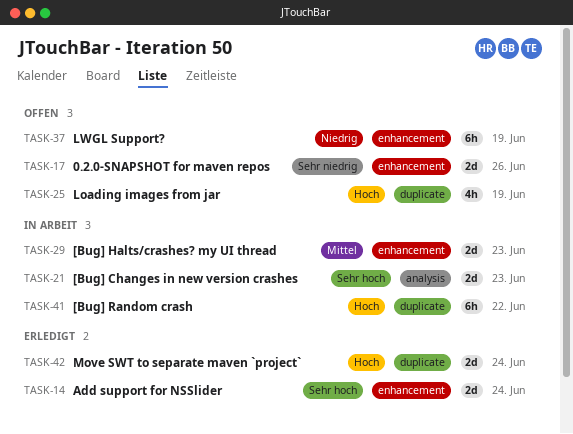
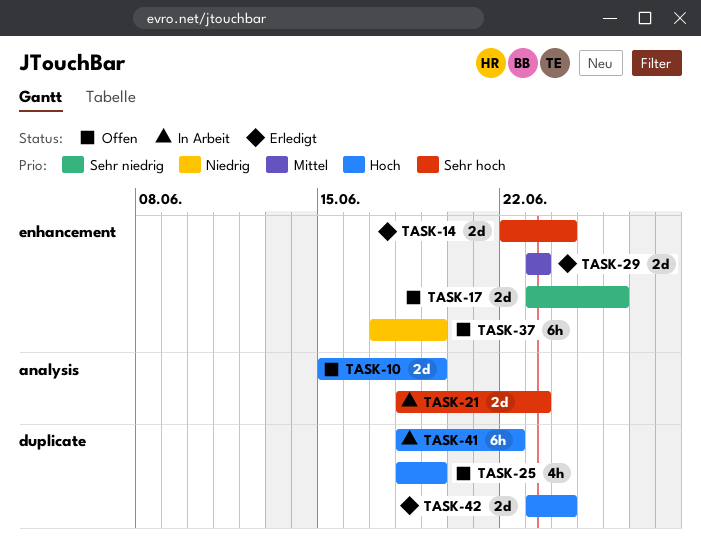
TASK-10: none -> present
TASK-29, status: In Arbeit -> Erledigt

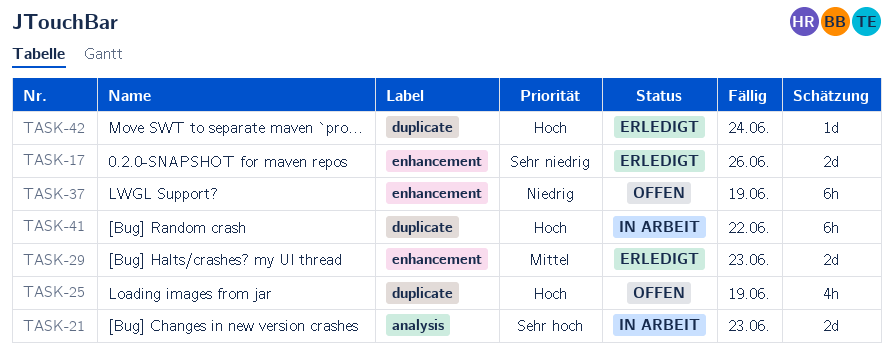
TASK-10: present -> none
TASK-14: present -> none
TASK-17, status: Offen -> Erledigt
TASK-42, estimate: 2d -> 1d

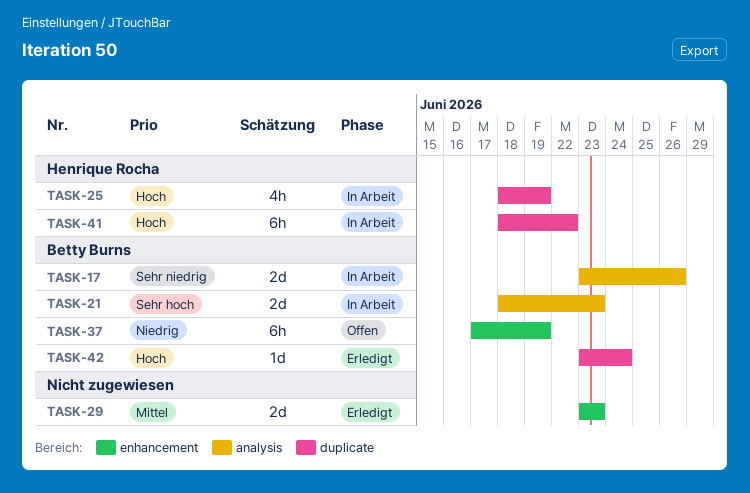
TASK-17, status: Erledigt -> In Arbeit
TASK-17, label: enhancement -> analysis
TASK-25, status: Offen -> In Arbeit

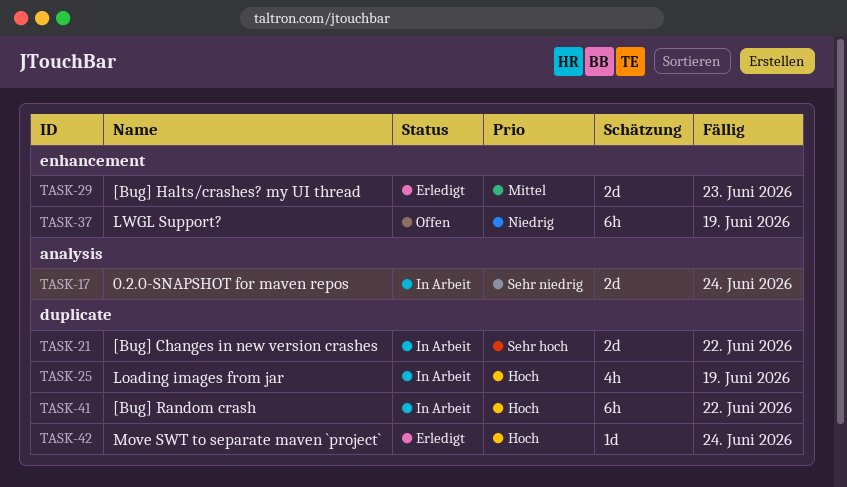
TASK-17, due: Jun 26 -> Jun 24
TASK-21, label: analysis -> duplicate
TASK-21, due: Jun 23 -> Jun 22

